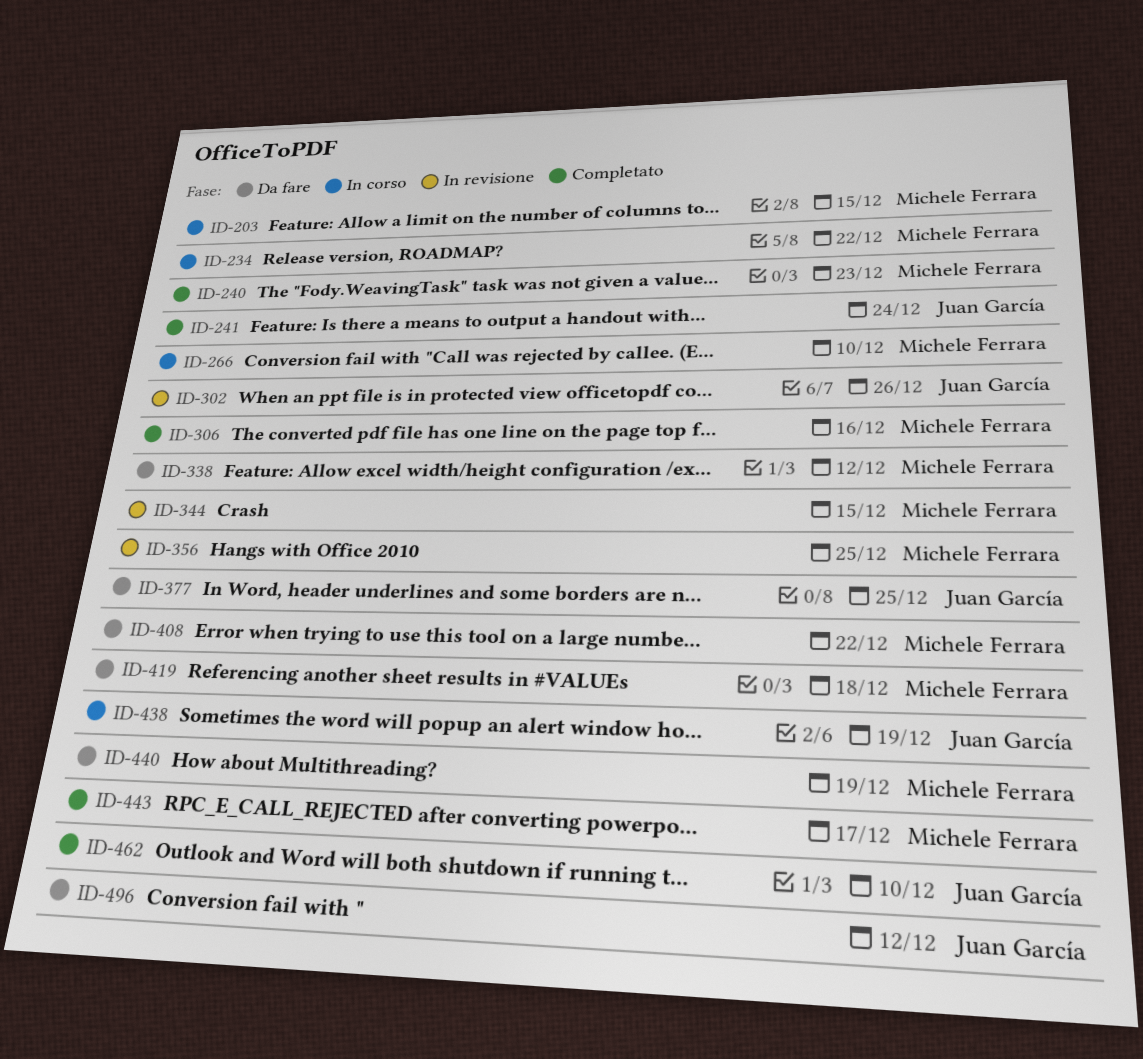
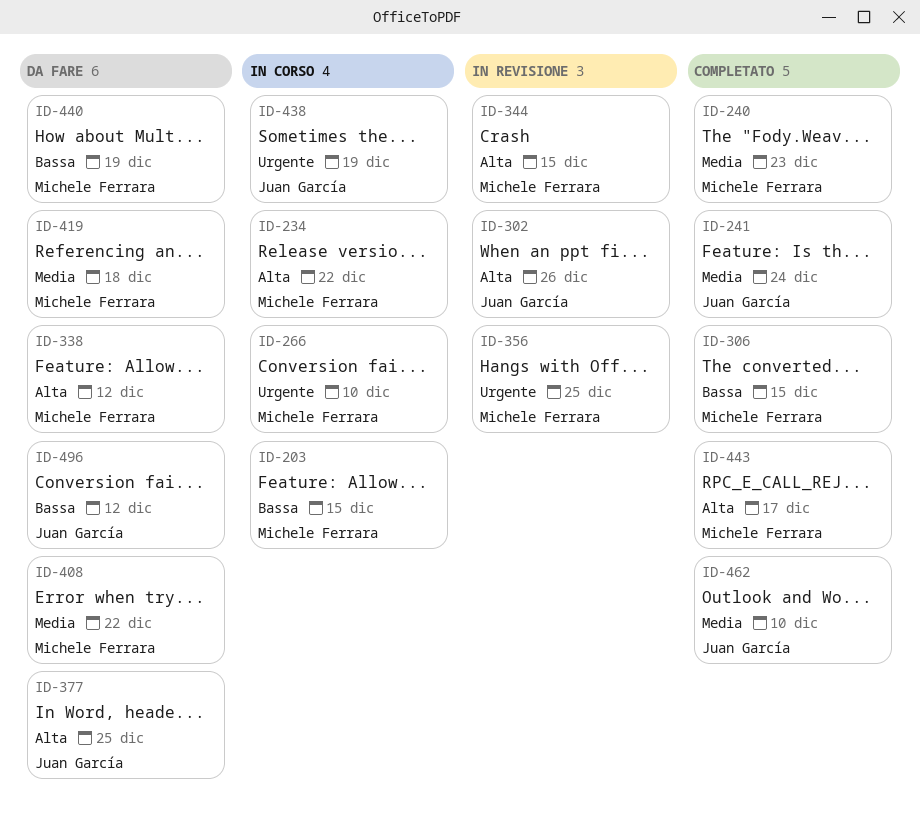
ID-306, due: Dec 16 -> Dec 15

